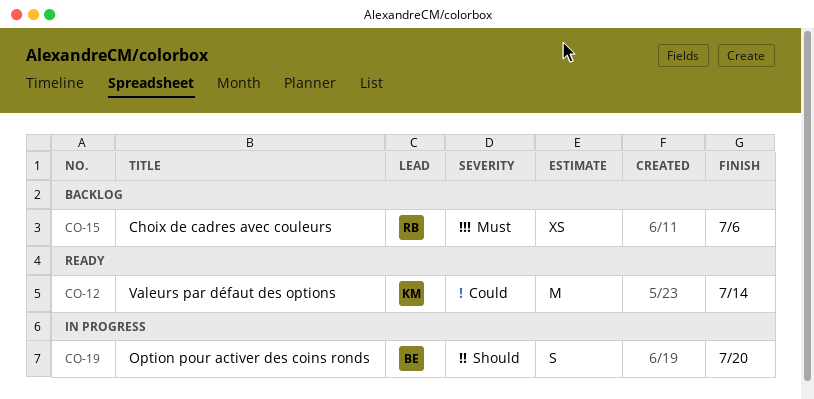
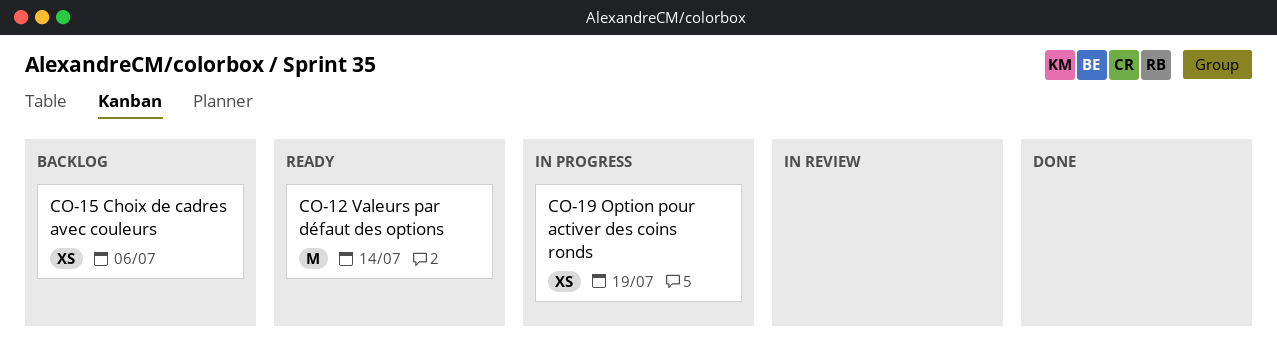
CO-19, estimate: S -> XS
CO-19, due: Jul 20 -> Jul 19

